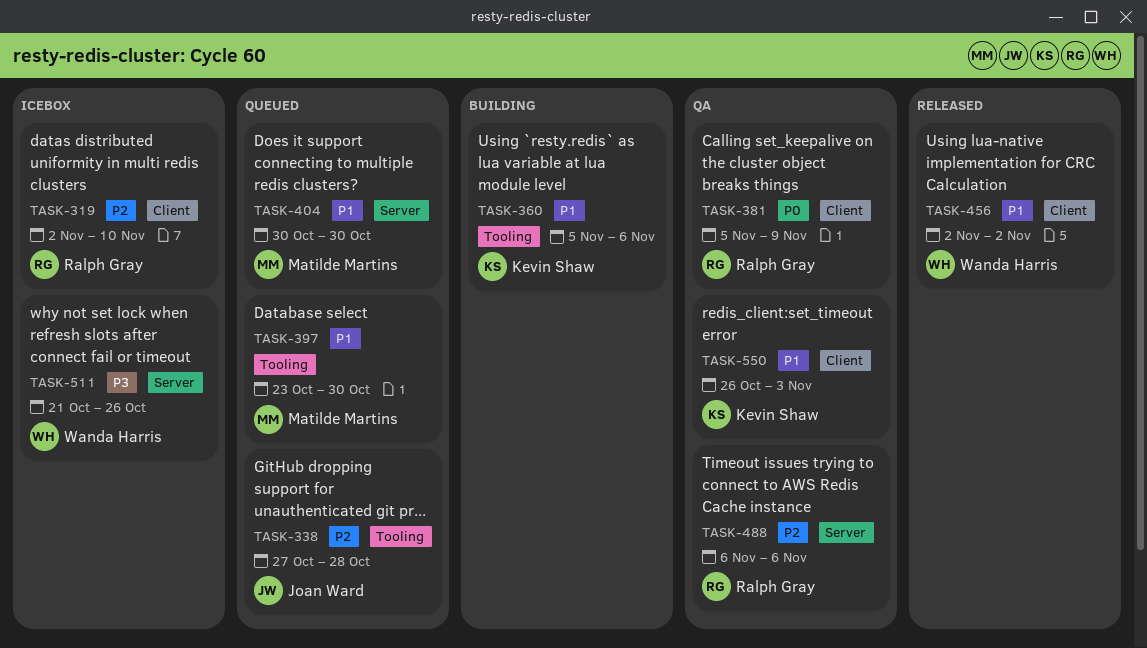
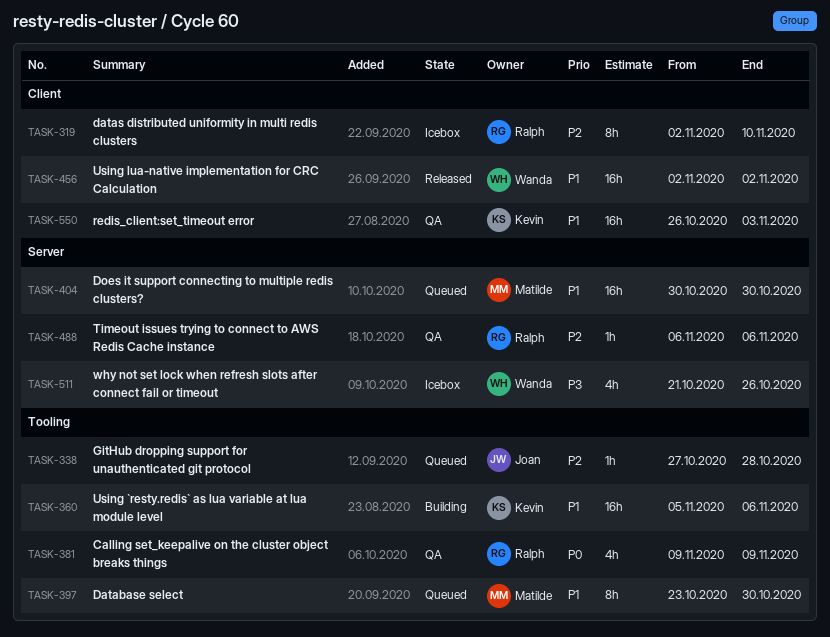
TASK-381, label: Client -> Tooling
TASK-381, start: Nov 5 -> Nov 9

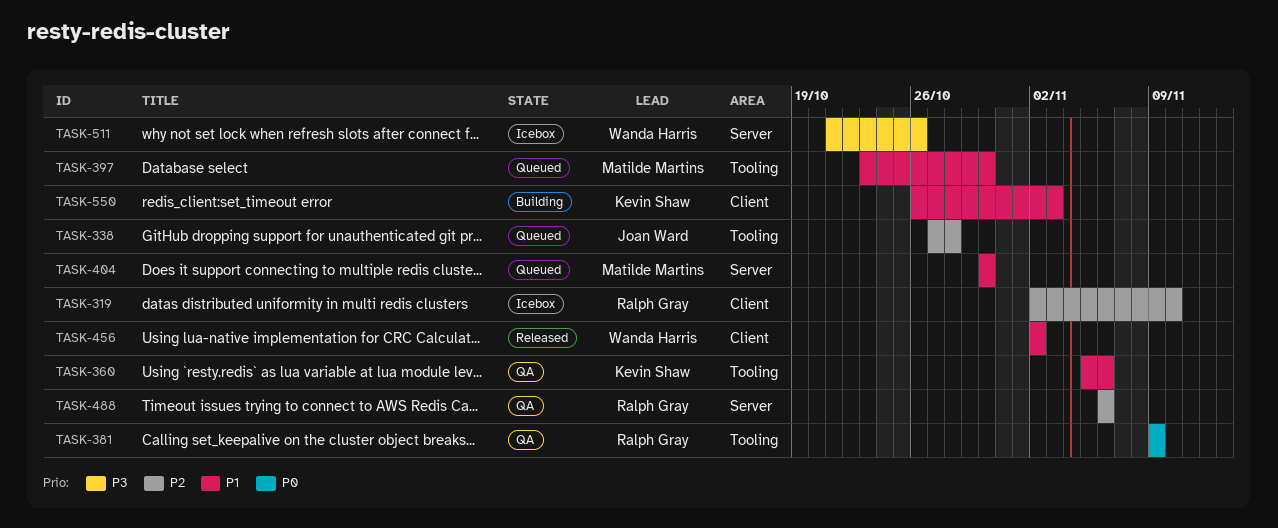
TASK-360, status: Building -> QA
TASK-550, status: QA -> Building

